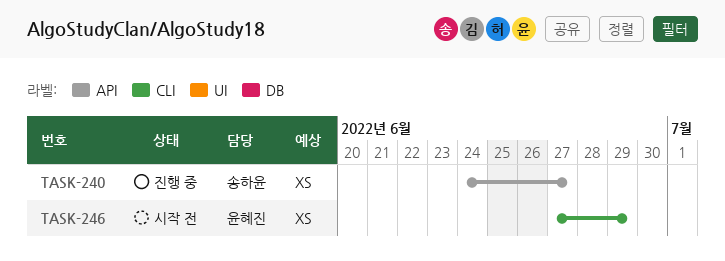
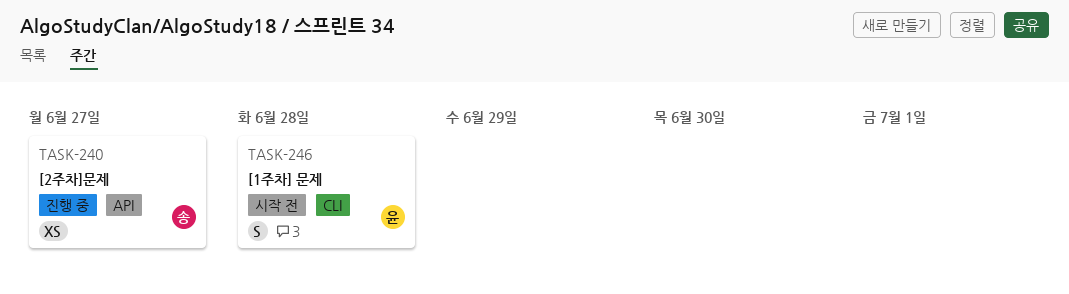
TASK-246, estimate: XS -> S
TASK-246, due: Jun 29 -> Jun 28

